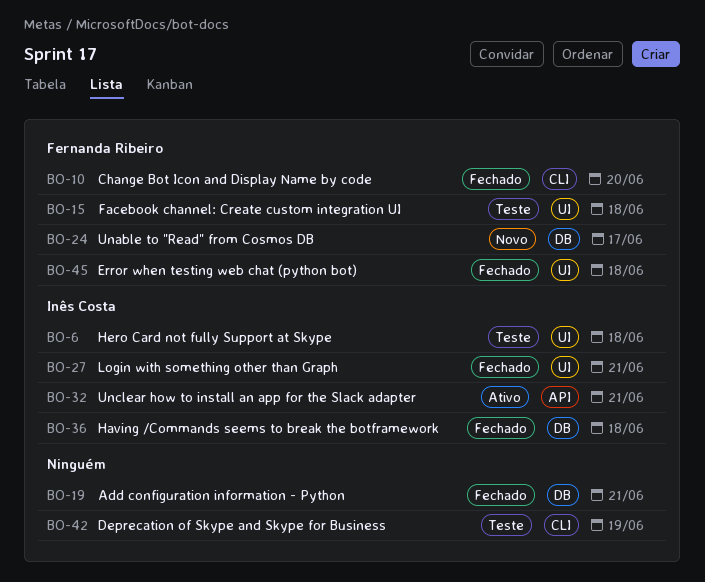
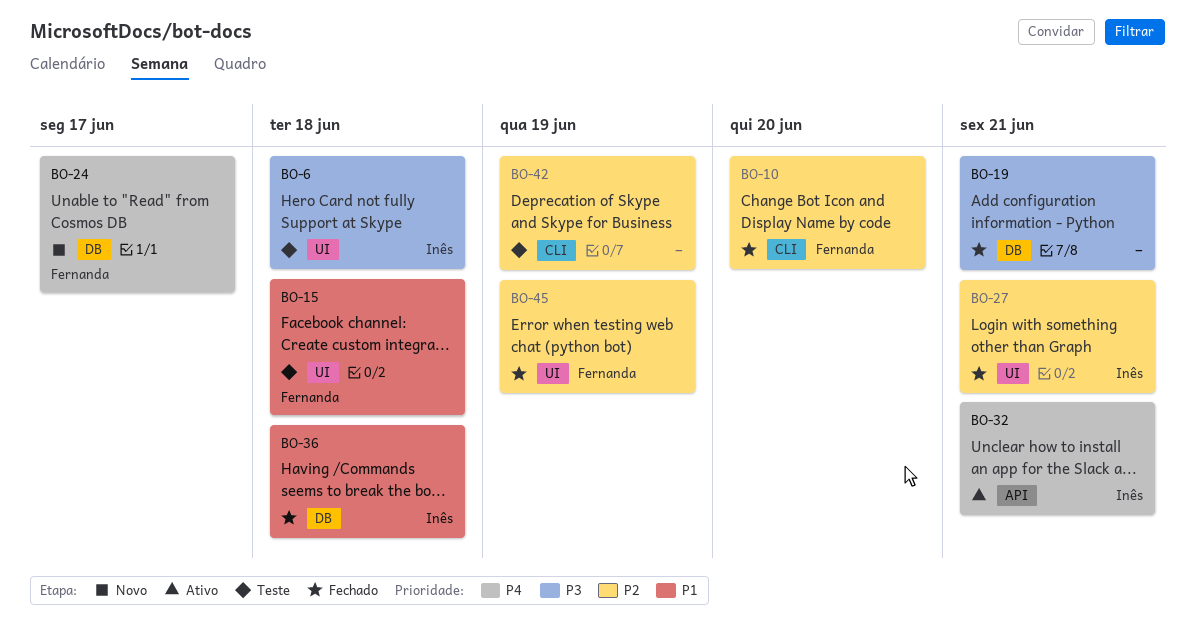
BO-45, due: Jun 18 -> Jun 19

